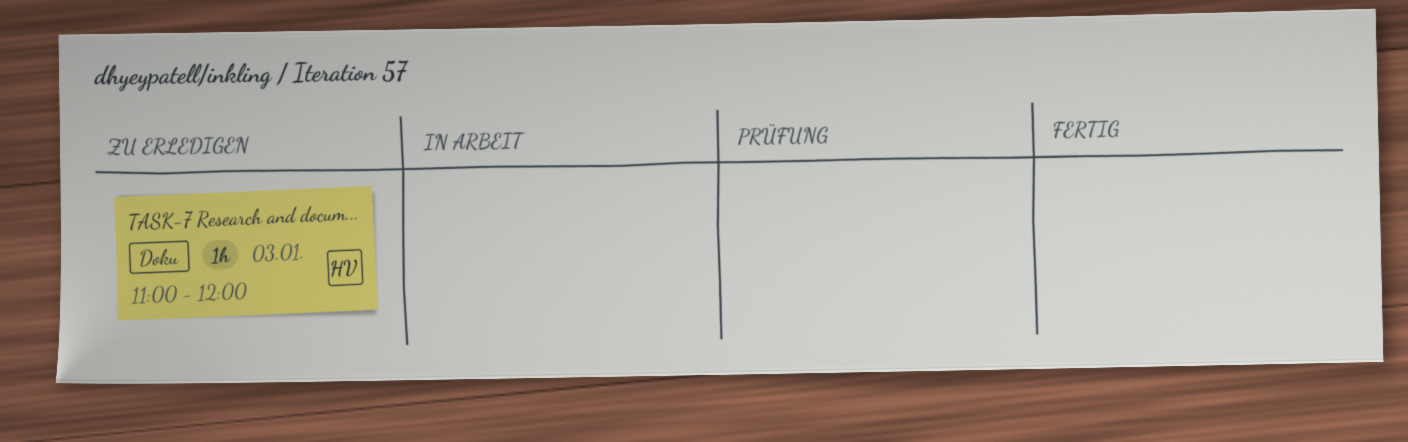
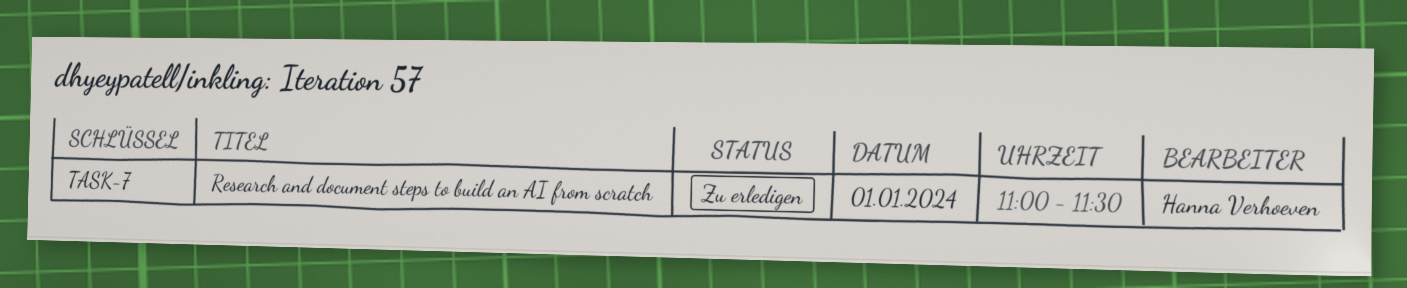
TASK-7, day: Jan 3 -> Jan 1
TASK-7, ends: 12:00 -> 11:30

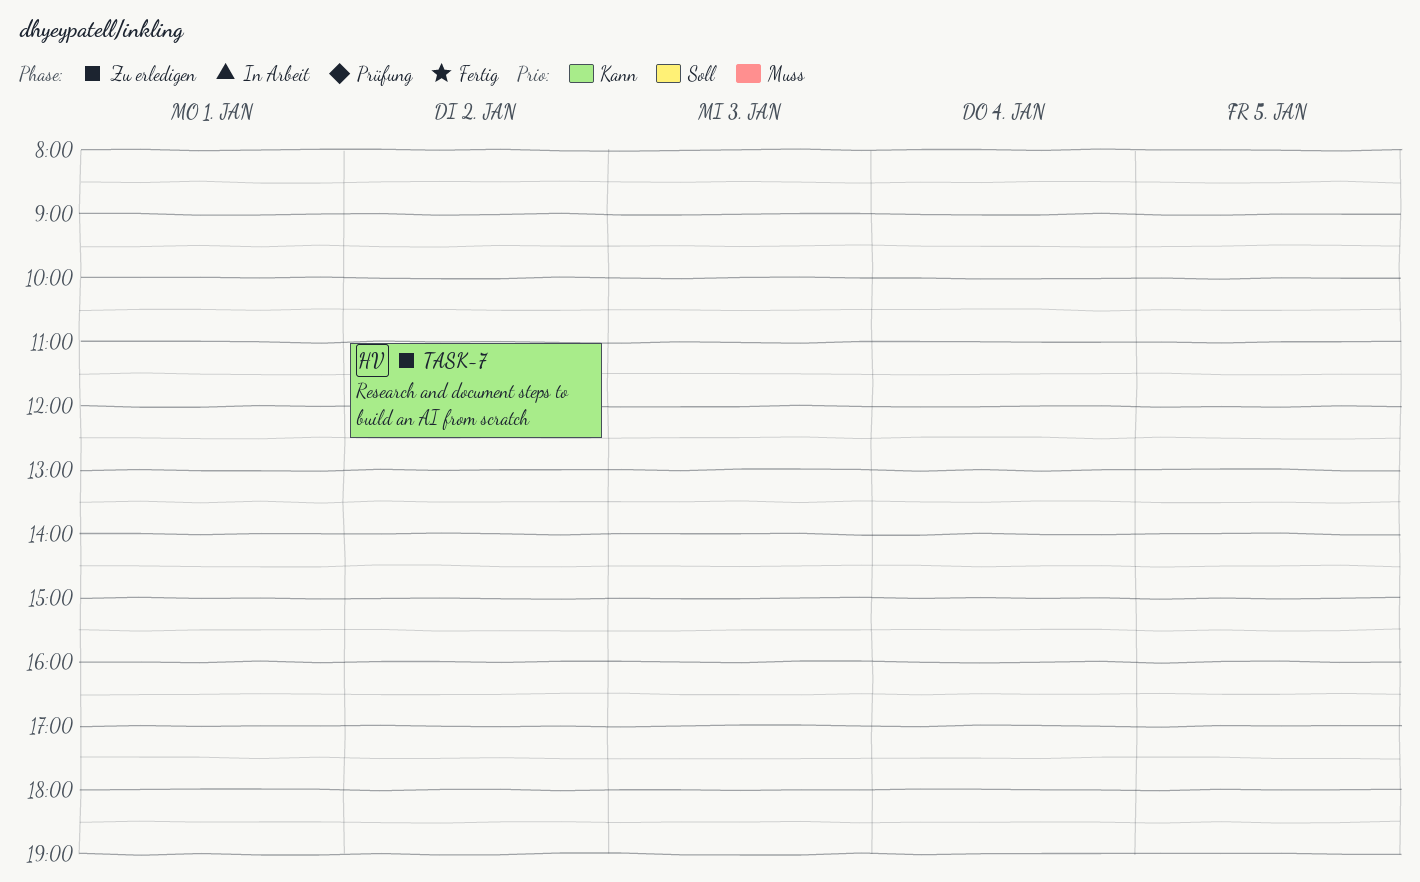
TASK-7, day: Jan 1 -> Jan 2
TASK-7, ends: 11:30 -> 12:30

